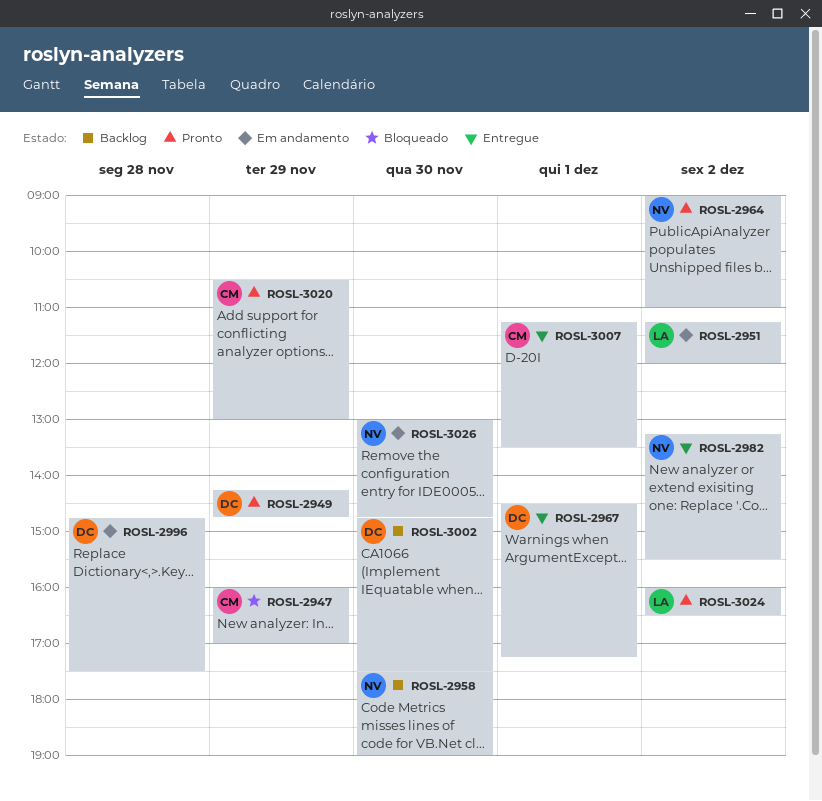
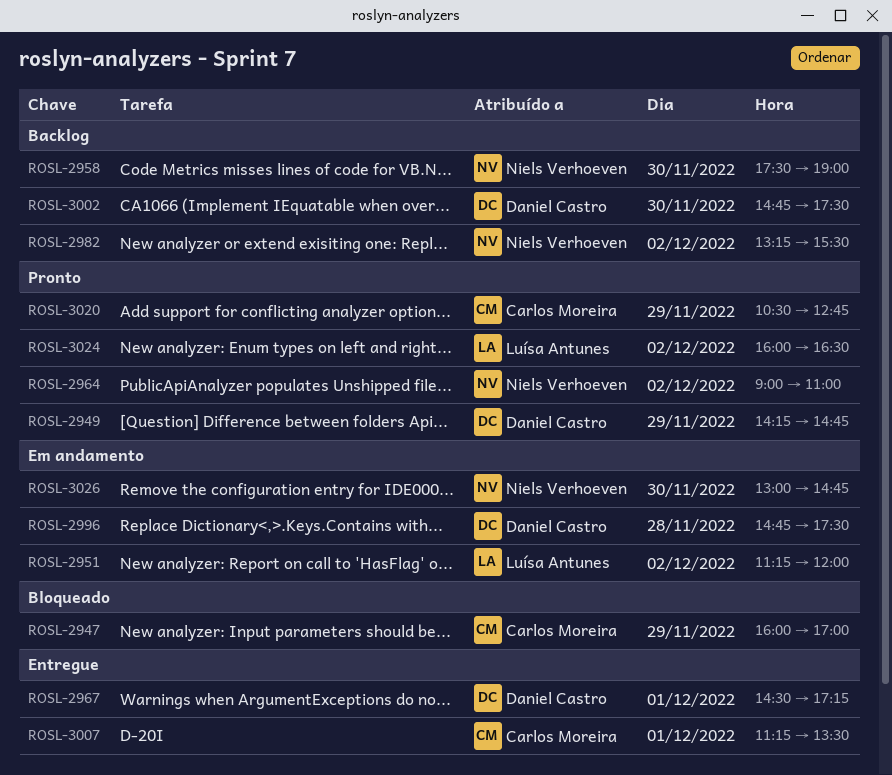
ROSL-2982, status: Entregue -> Backlog
ROSL-3020, ends: 13:00 -> 12:45

